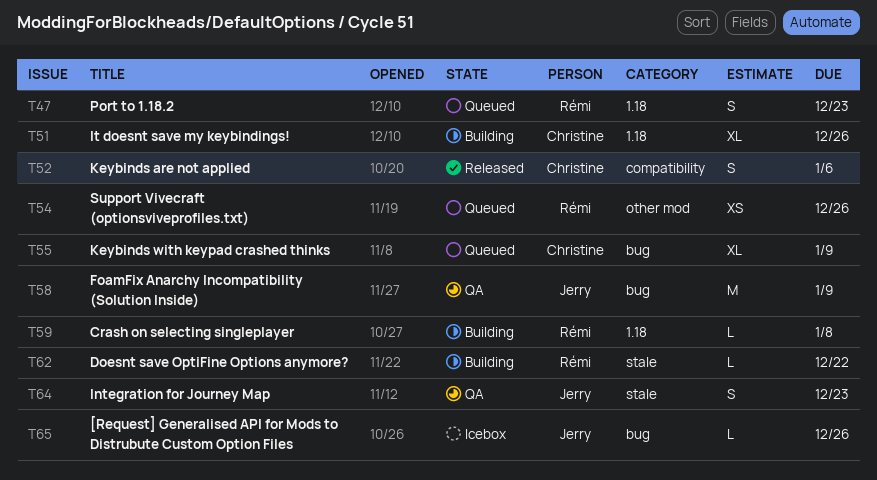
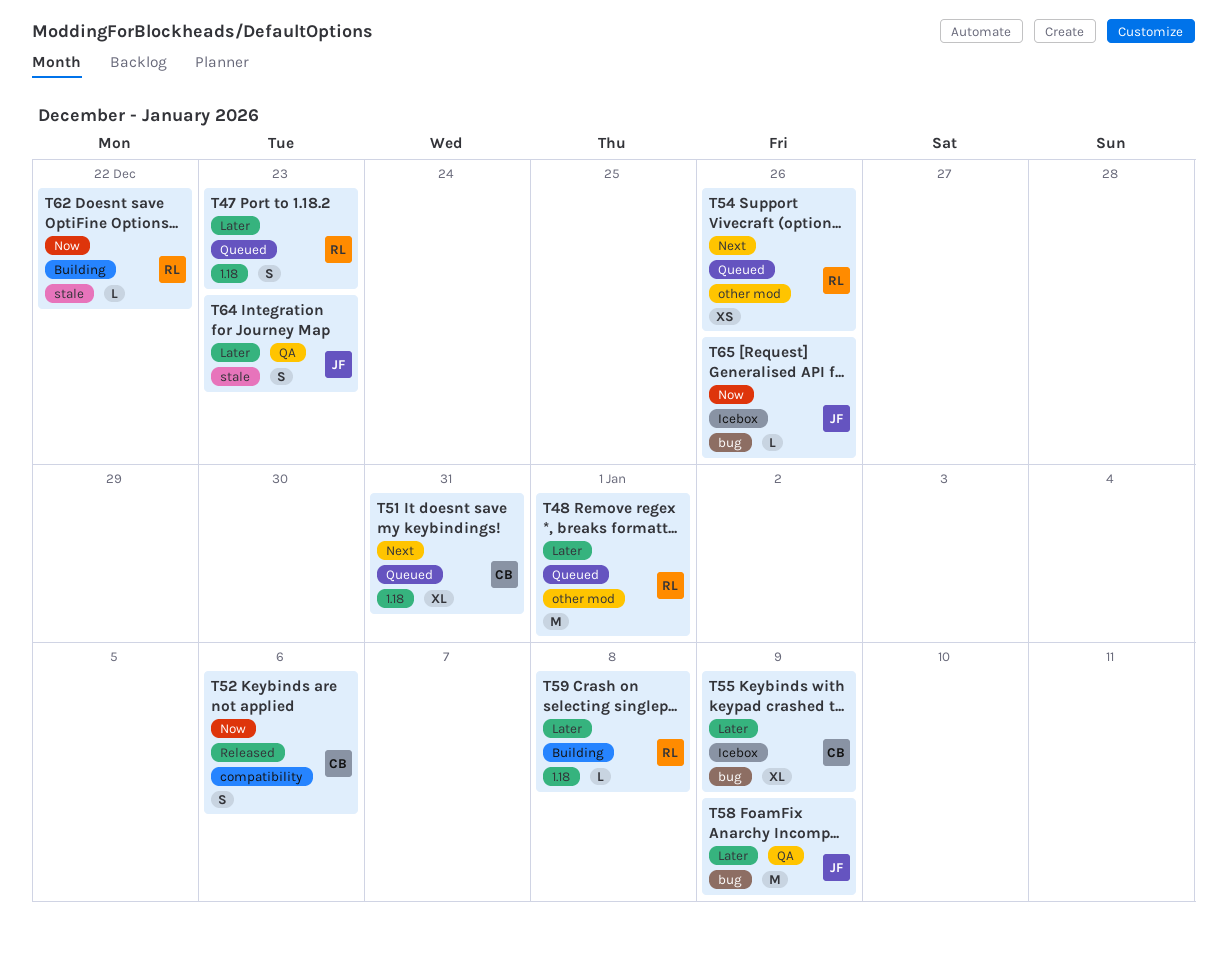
T48: none -> present
T51, status: Building -> Queued
T51, due: Dec 26 -> Dec 31
T55, status: Queued -> Icebox

